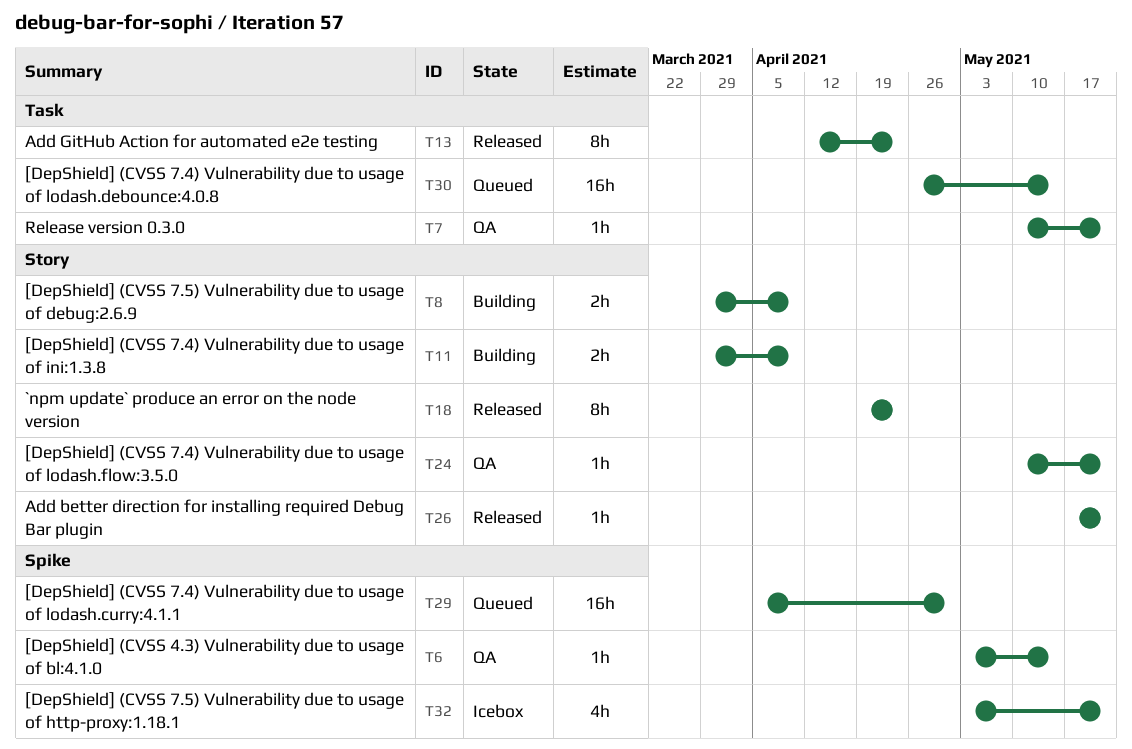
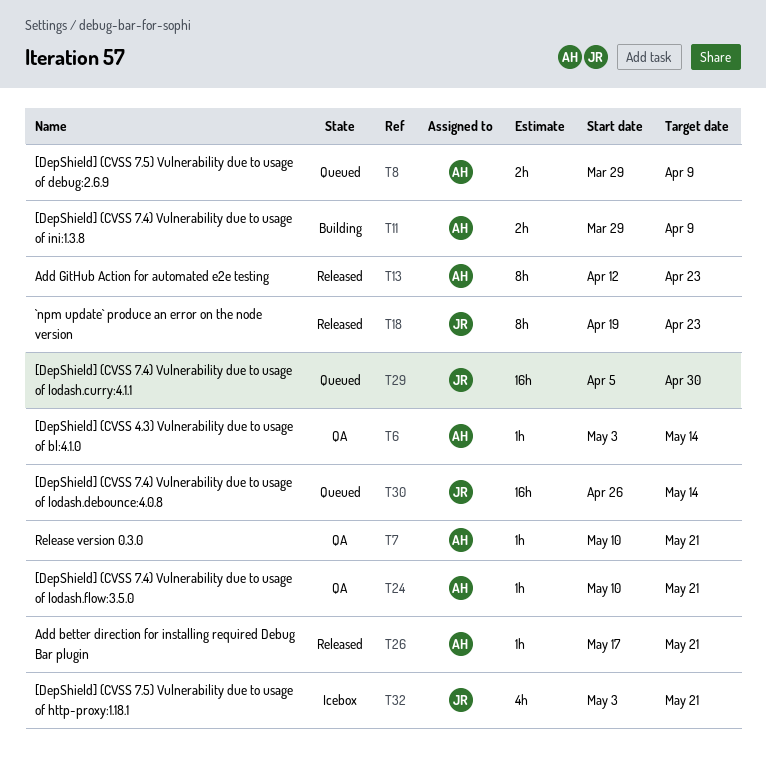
T8, status: Building -> Queued

